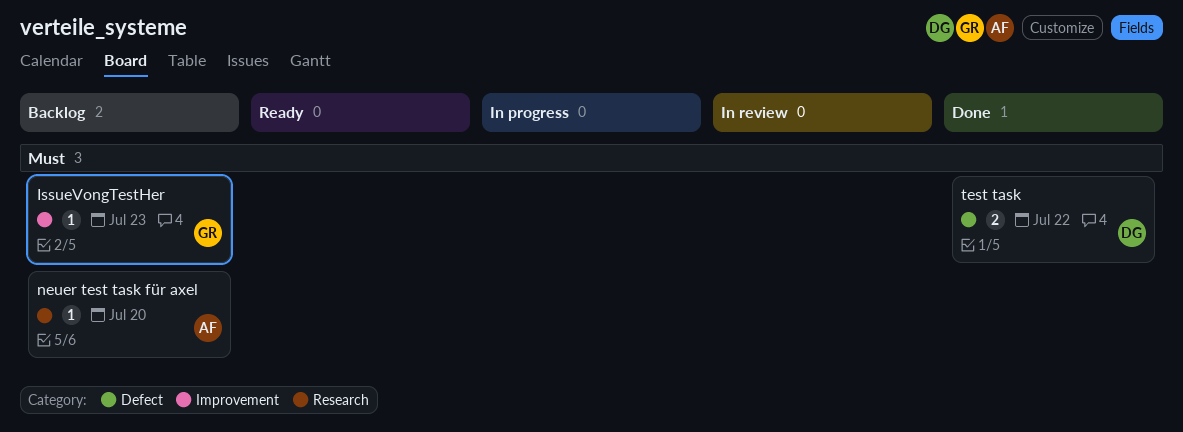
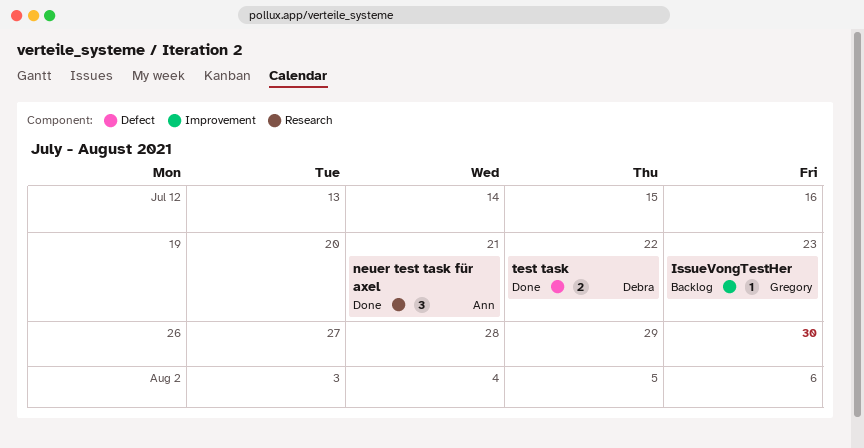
neuer test task für axel, status: Backlog -> Done
neuer test task für axel, estimate: 1 -> 3
neuer test task für axel, due: Jul 20 -> Jul 21

